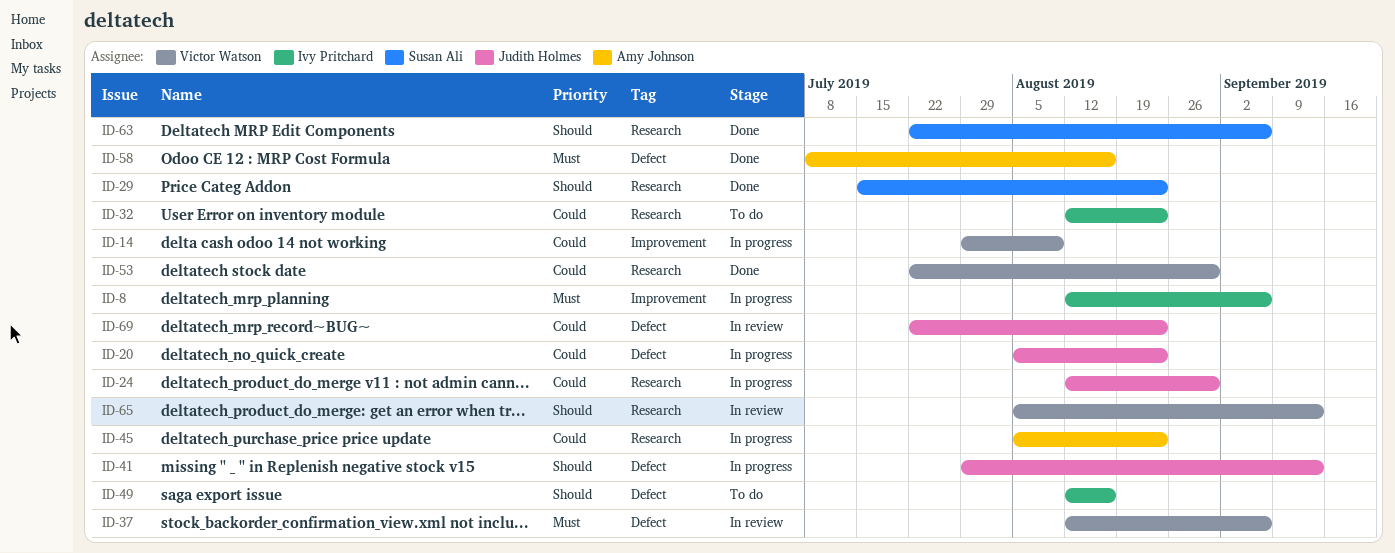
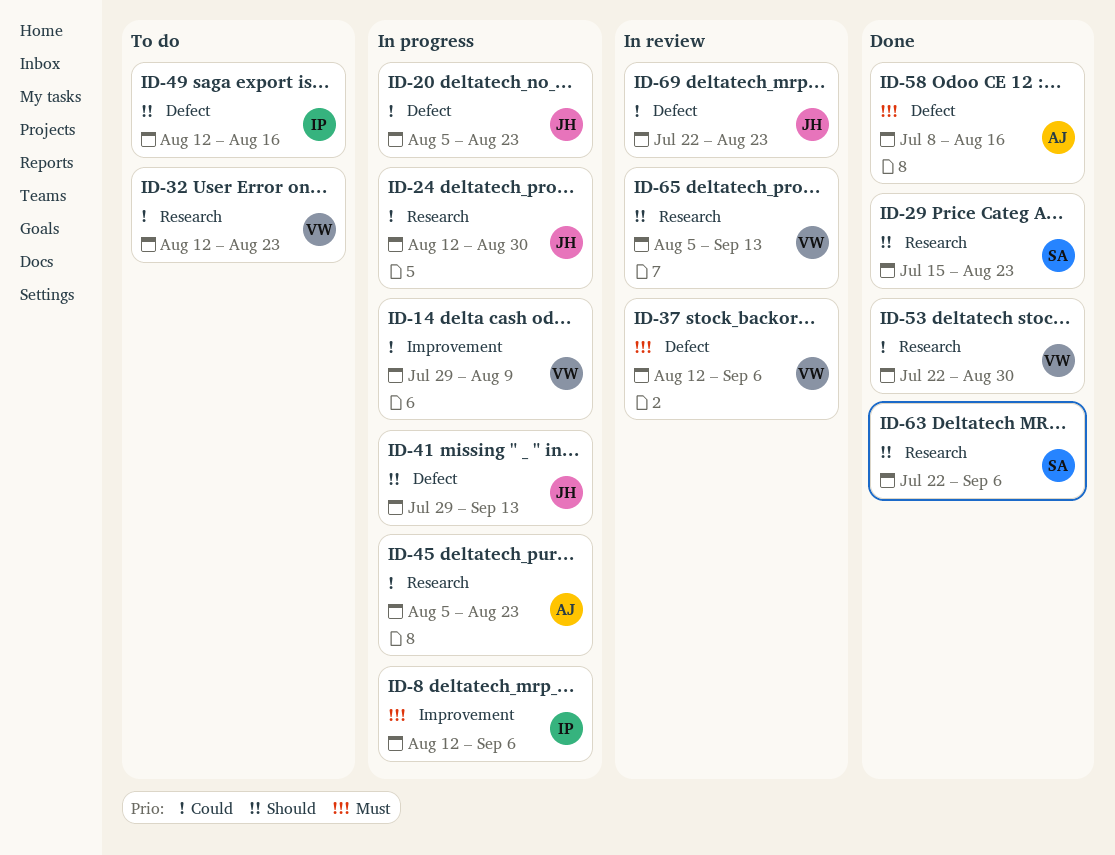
ID-32, owner: Ivy Pritchard -> Victor Watson

